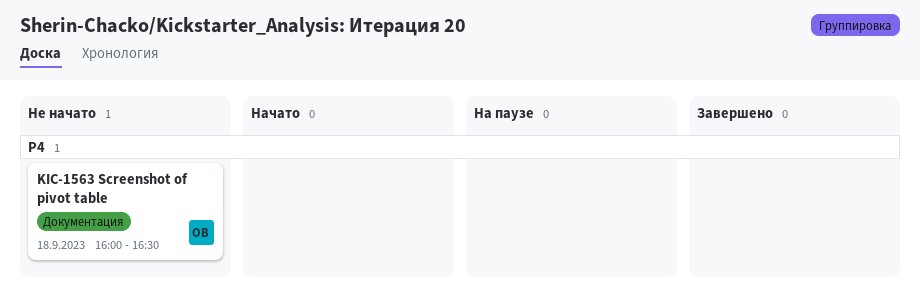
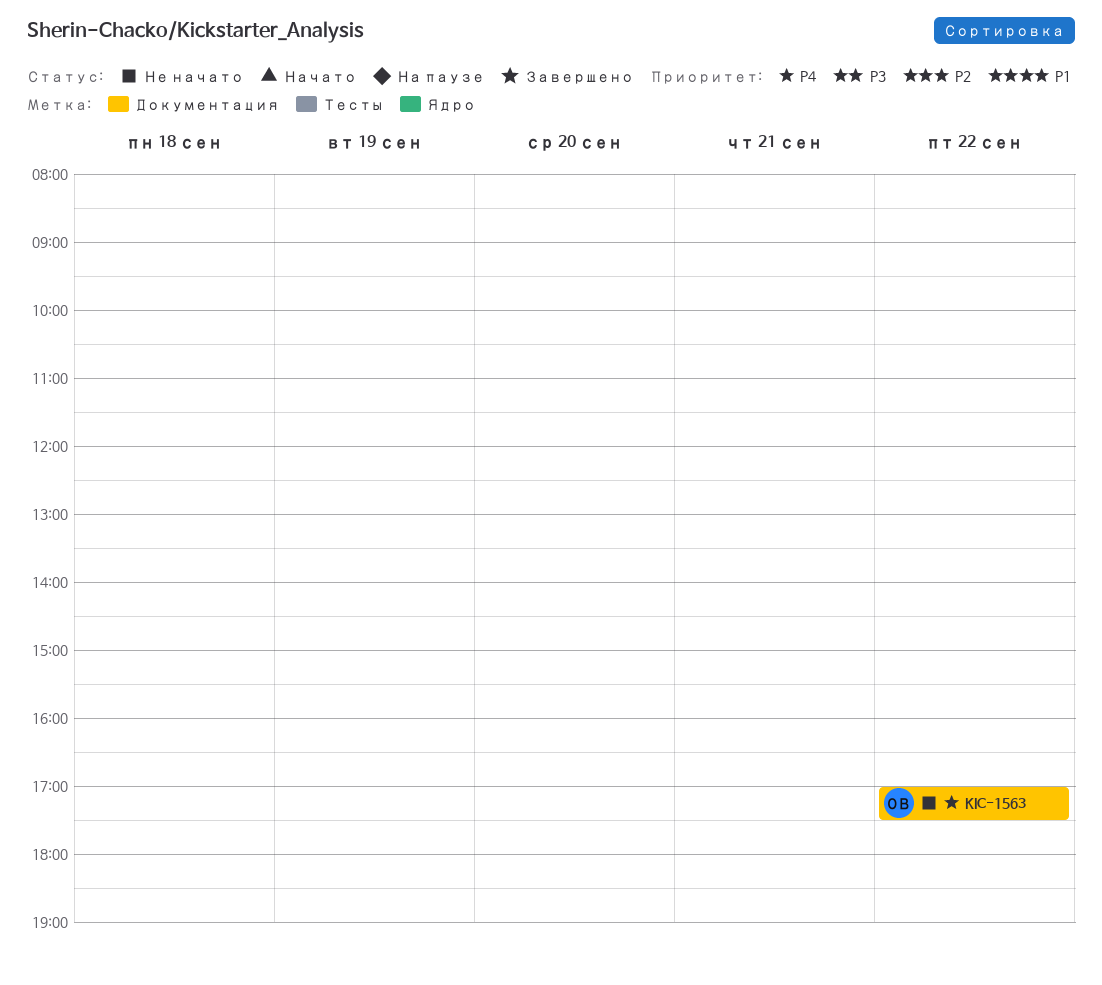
KIC-1563, day: Sep 18 -> Sep 22
KIC-1563, begins: 16:00 -> 17:00
KIC-1563, ends: 16:30 -> 17:30

